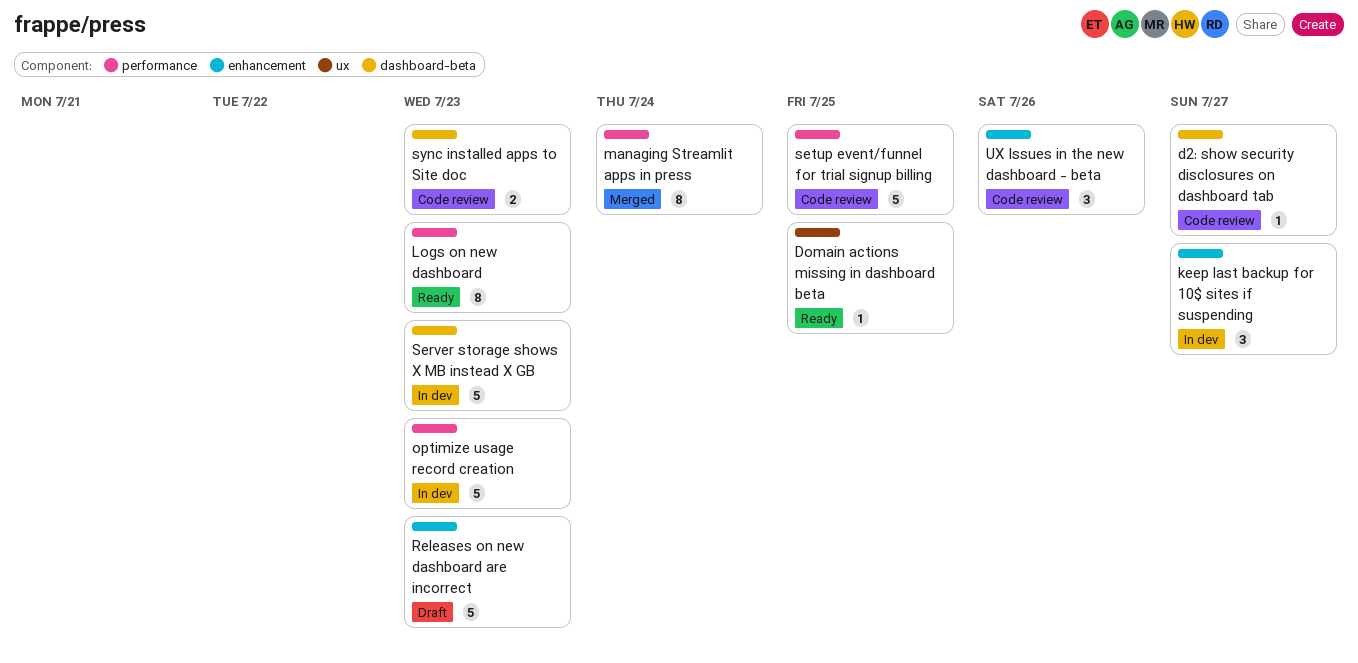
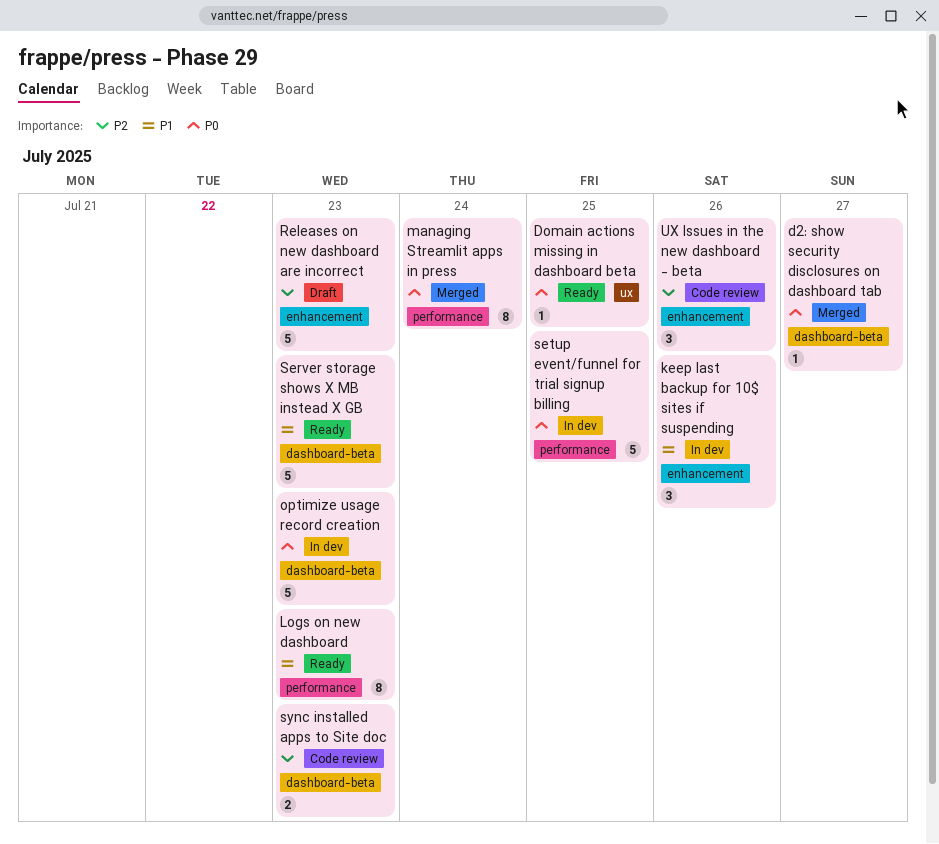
d2: show security disclosures on dashboard tab, status: Code review -> Merged
keep last backup for 10$ sites if suspending, due: Jul 27 -> Jul 26
optimize usage record creation, label: performance -> dashboard-beta
Server storage shows X MB instead X GB, status: In dev -> Ready
setup event/funnel for trial signup billing, status: Code review -> In dev

